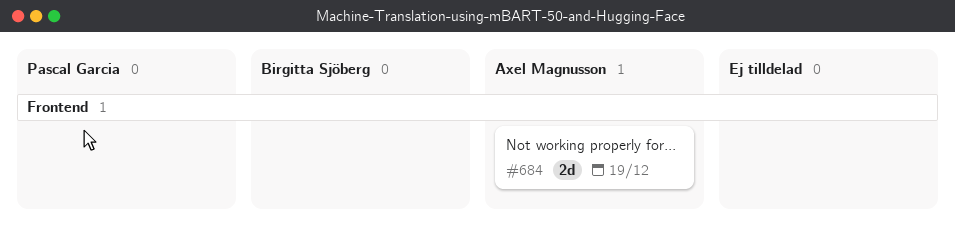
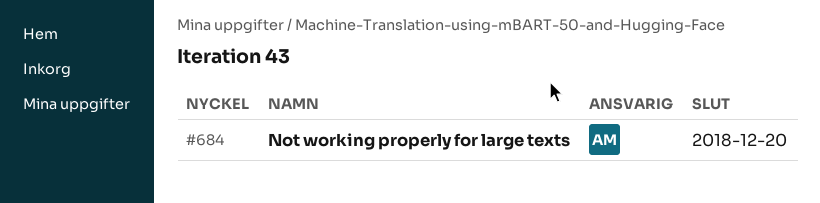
#684, due: Dec 19 -> Dec 20

